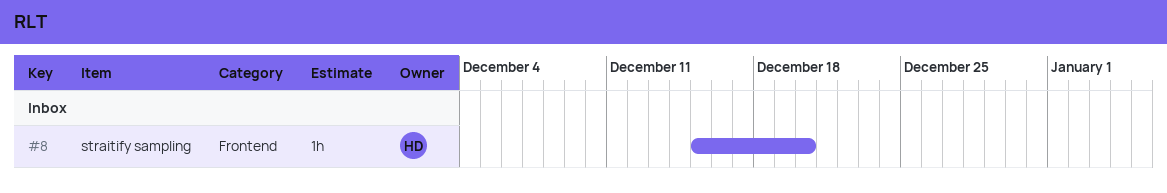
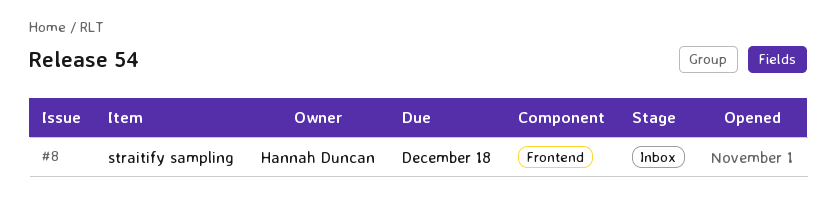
#8, due: Dec 20 -> Dec 18

